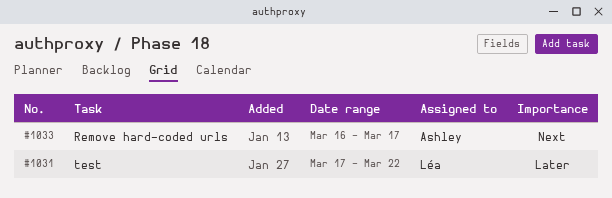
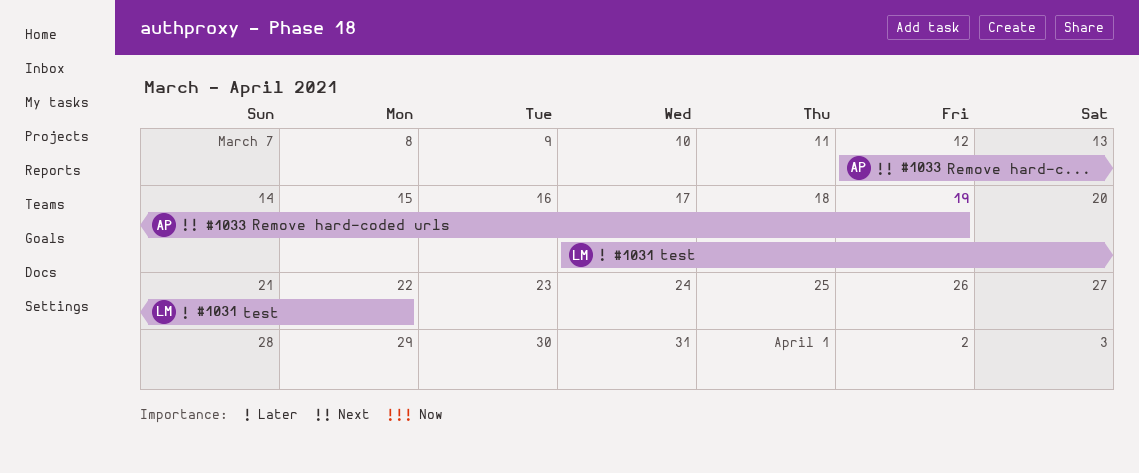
#1033, start: Mar 16 -> Mar 12
#1033, due: Mar 17 -> Mar 19

